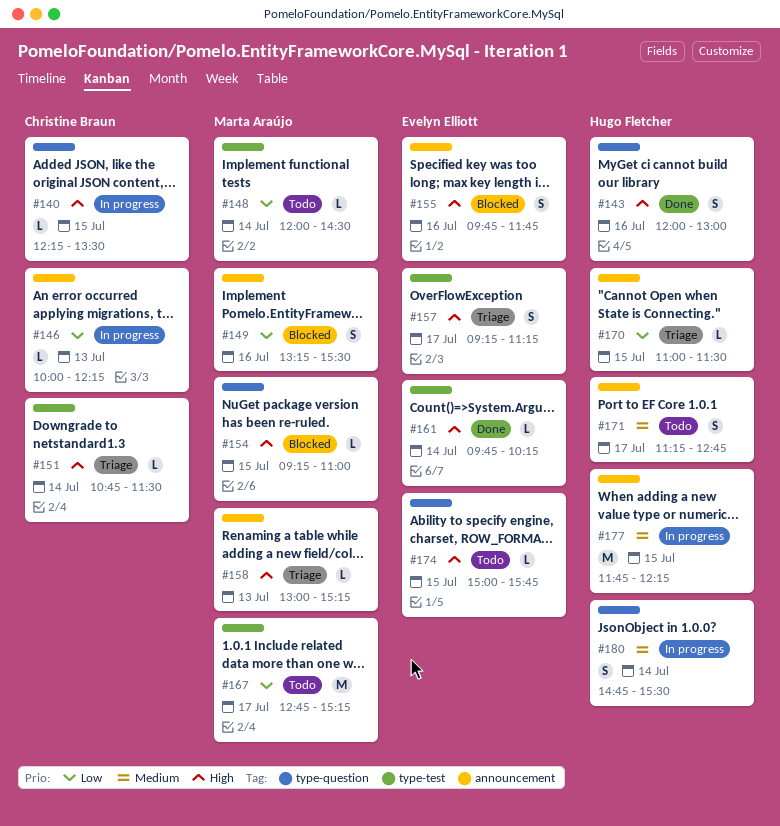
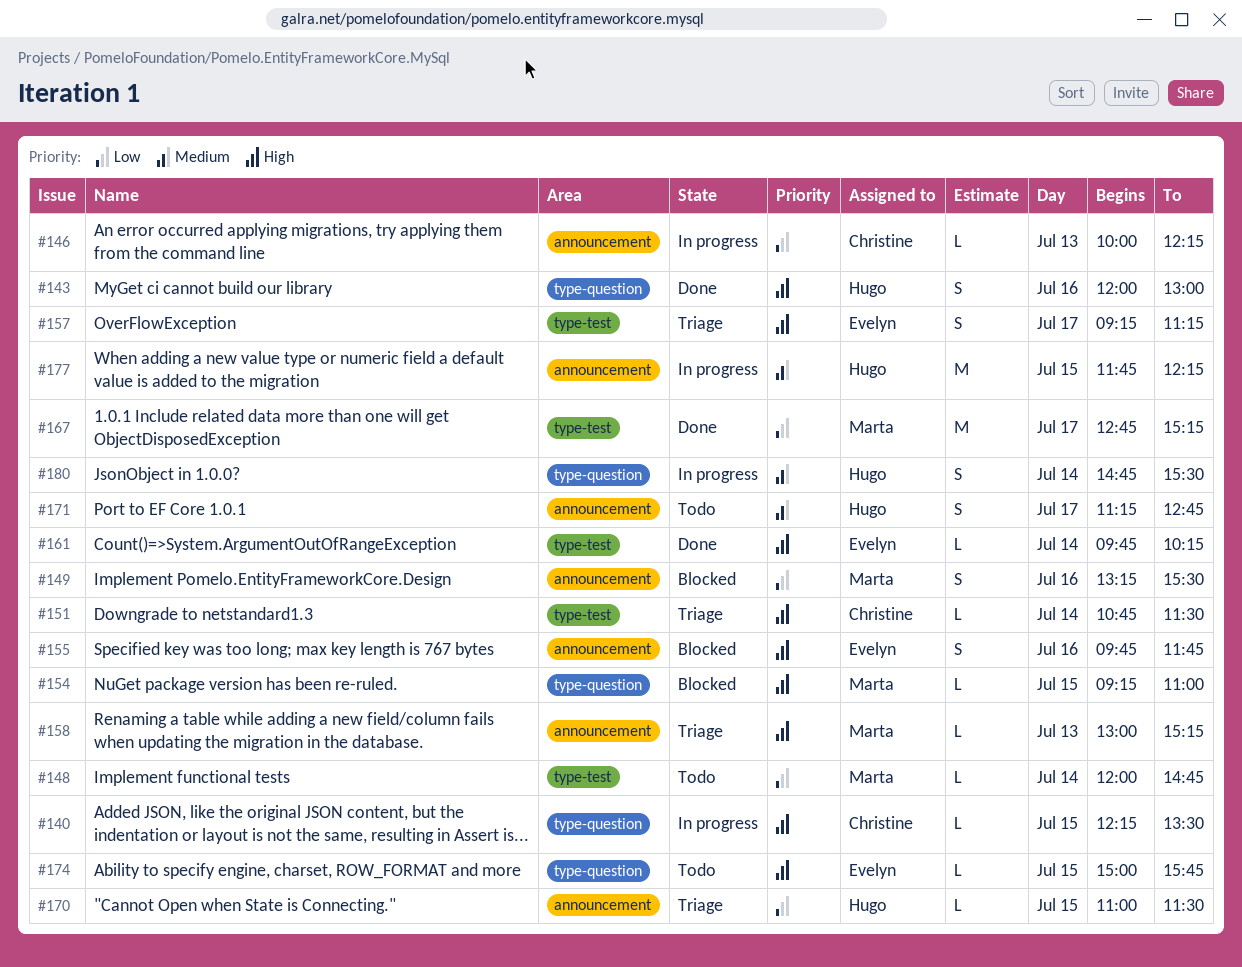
#148, ends: 14:30 -> 14:45
#167, status: Todo -> Done

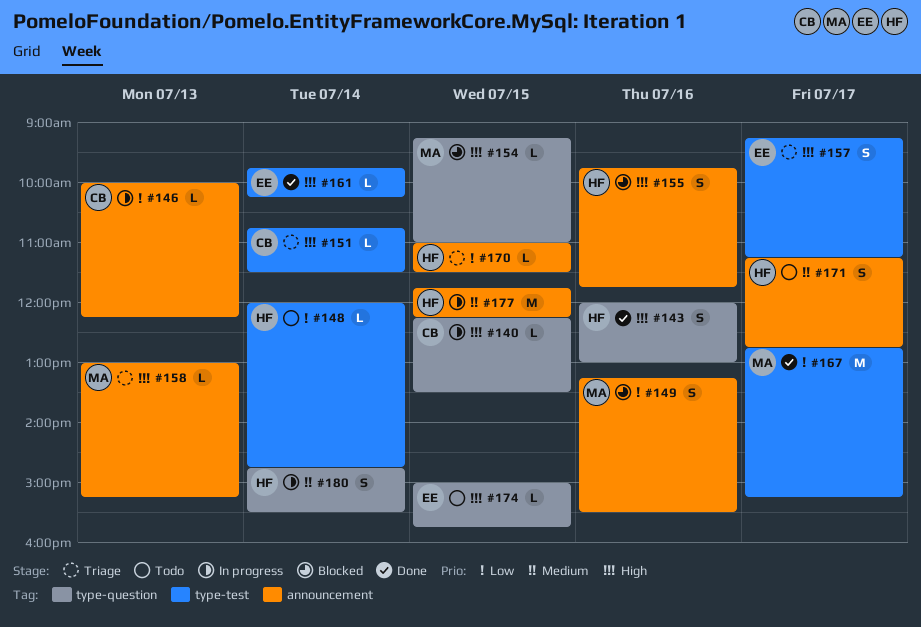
#148, owner: Marta -> Hugo
#155, owner: Evelyn -> Hugo

